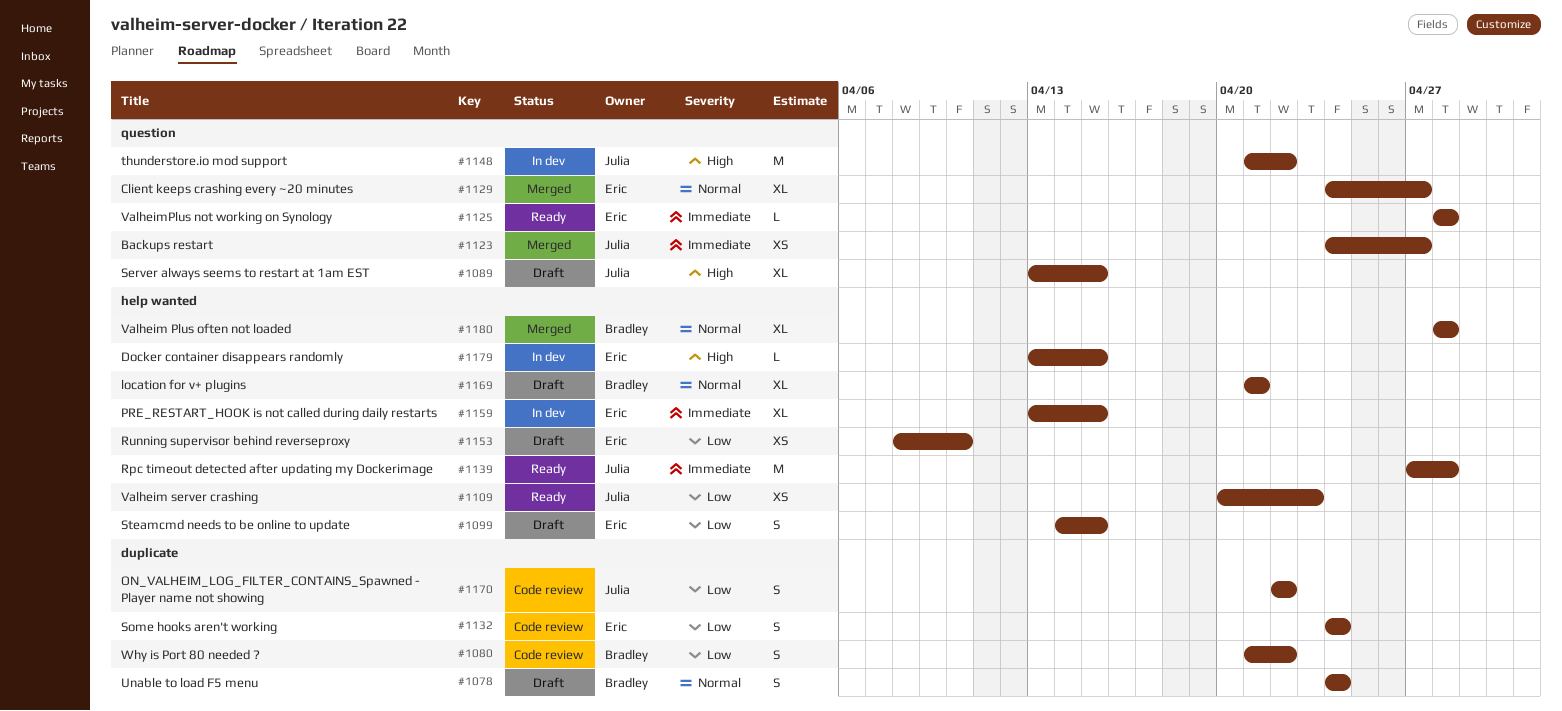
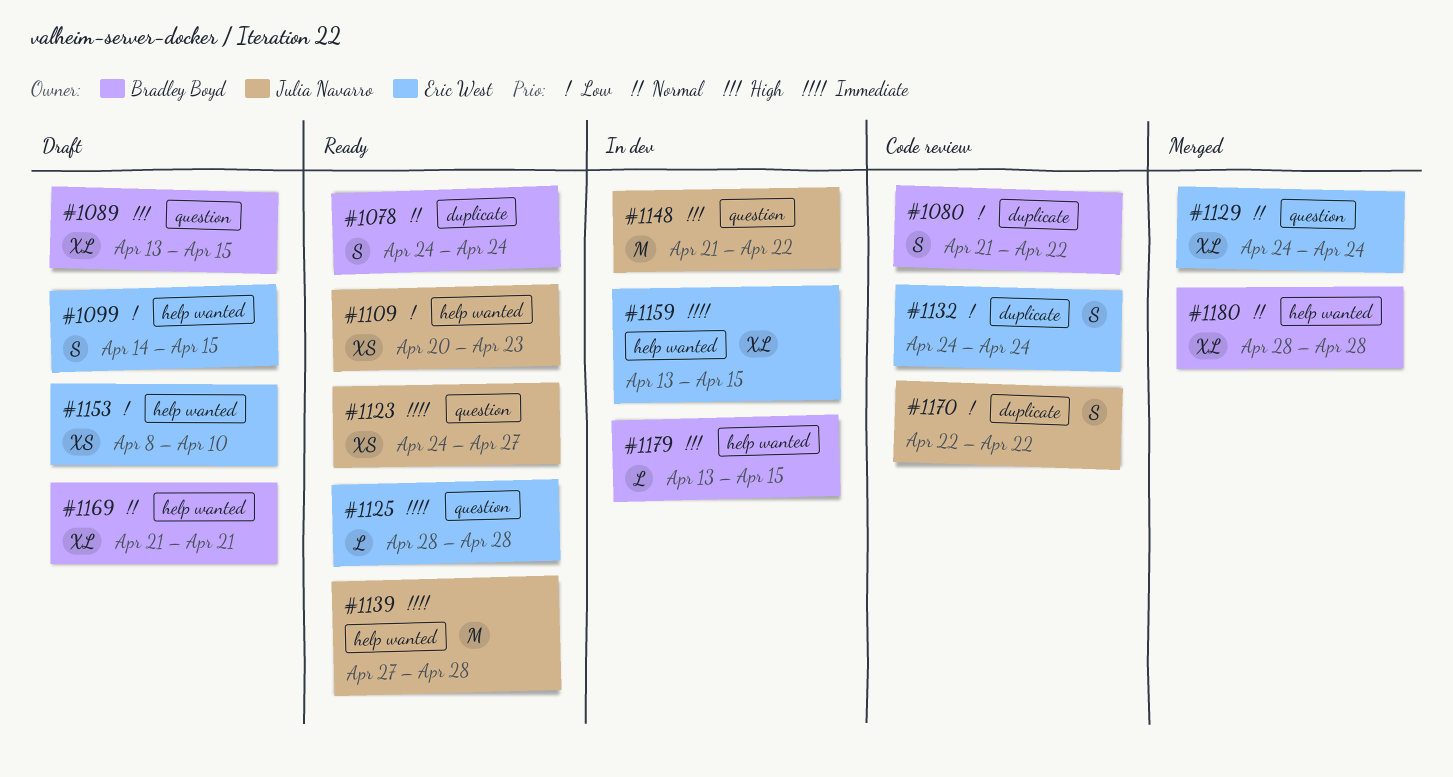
#1078, status: Draft -> Ready
#1089, owner: Julia Navarro -> Bradley Boyd
#1123, status: Merged -> Ready
#1129, due: Apr 27 -> Apr 24
#1179, owner: Eric West -> Bradley Boyd

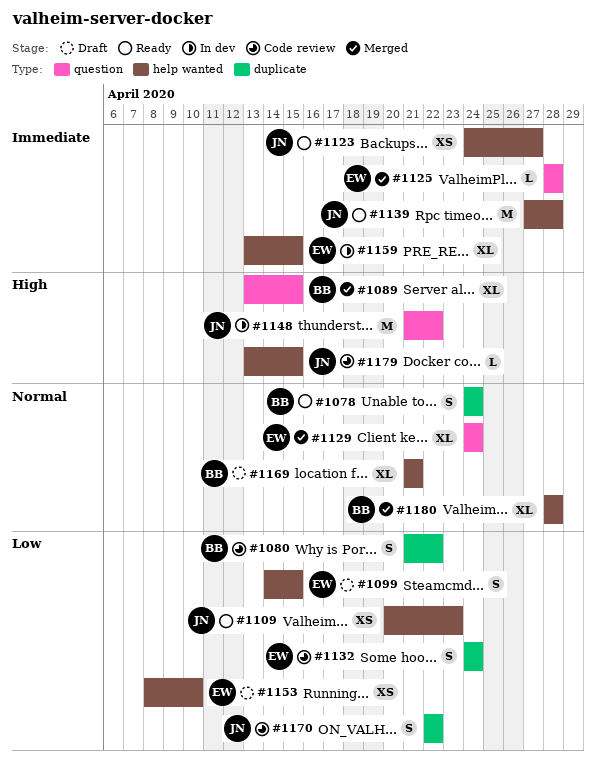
#1089, status: Draft -> Merged
#1123, label: question -> help wanted
#1125, status: Ready -> Merged
#1179, status: In dev -> Code review
#1179, owner: Bradley Boyd -> Julia Navarro

